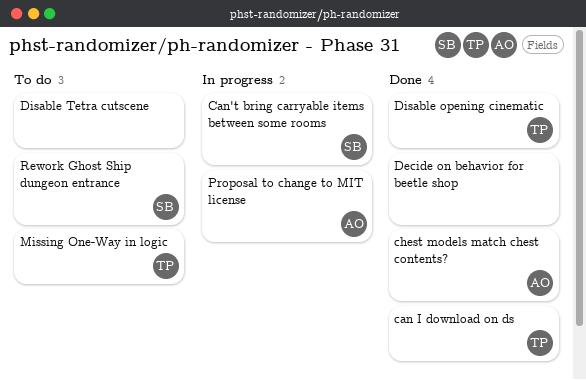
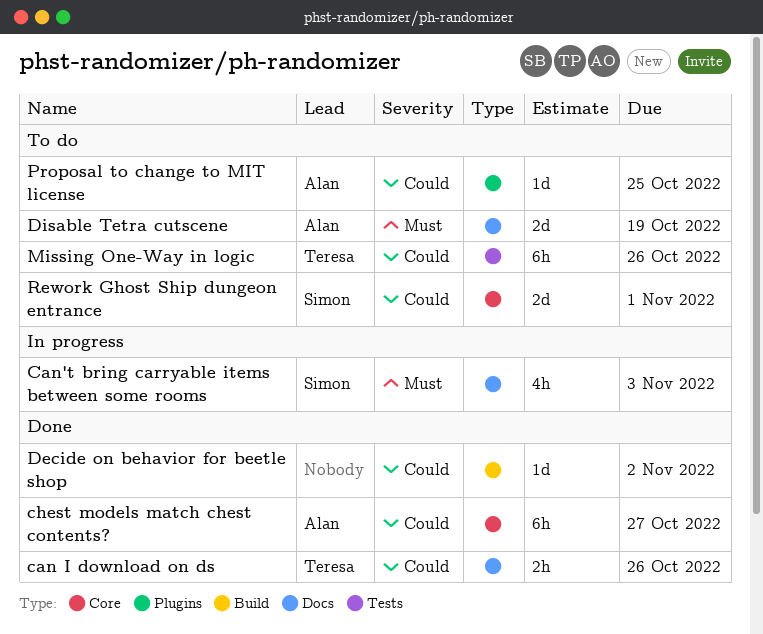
Disable opening cinematic: present -> none
Disable Tetra cutscene, owner: none -> Alan
Proposal to change to MIT license, status: In progress -> To do

